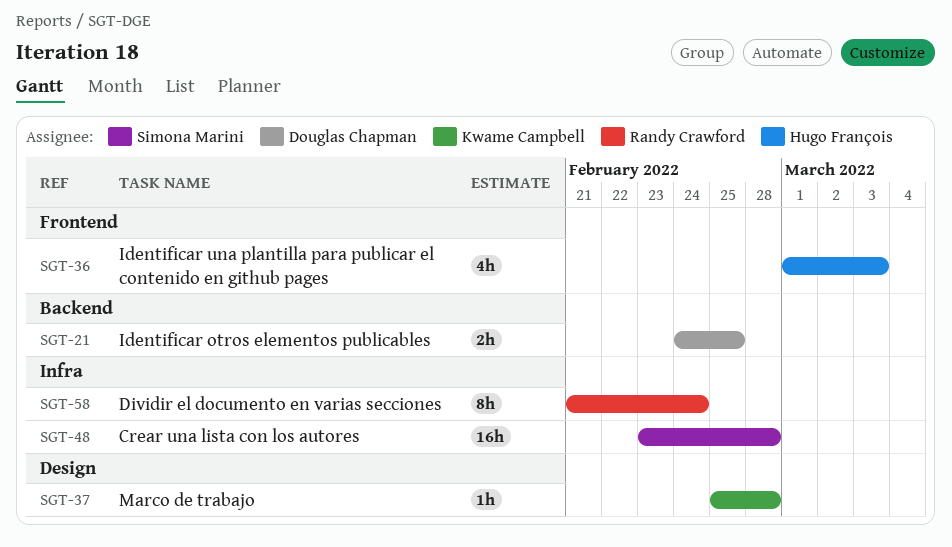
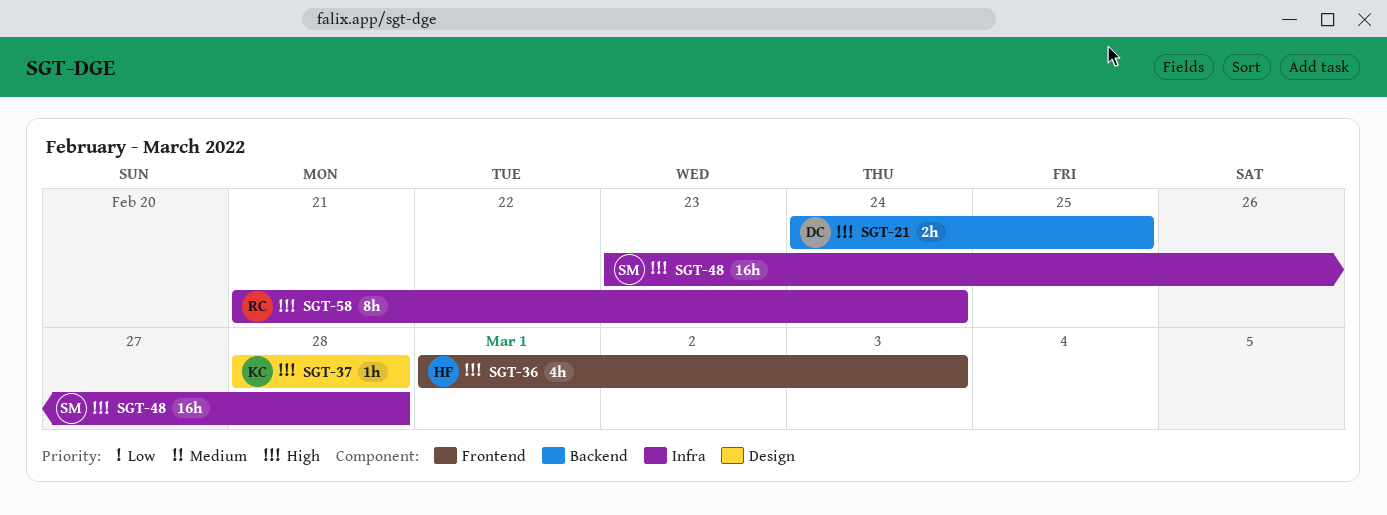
SGT-37, start: Feb 25 -> Feb 28

